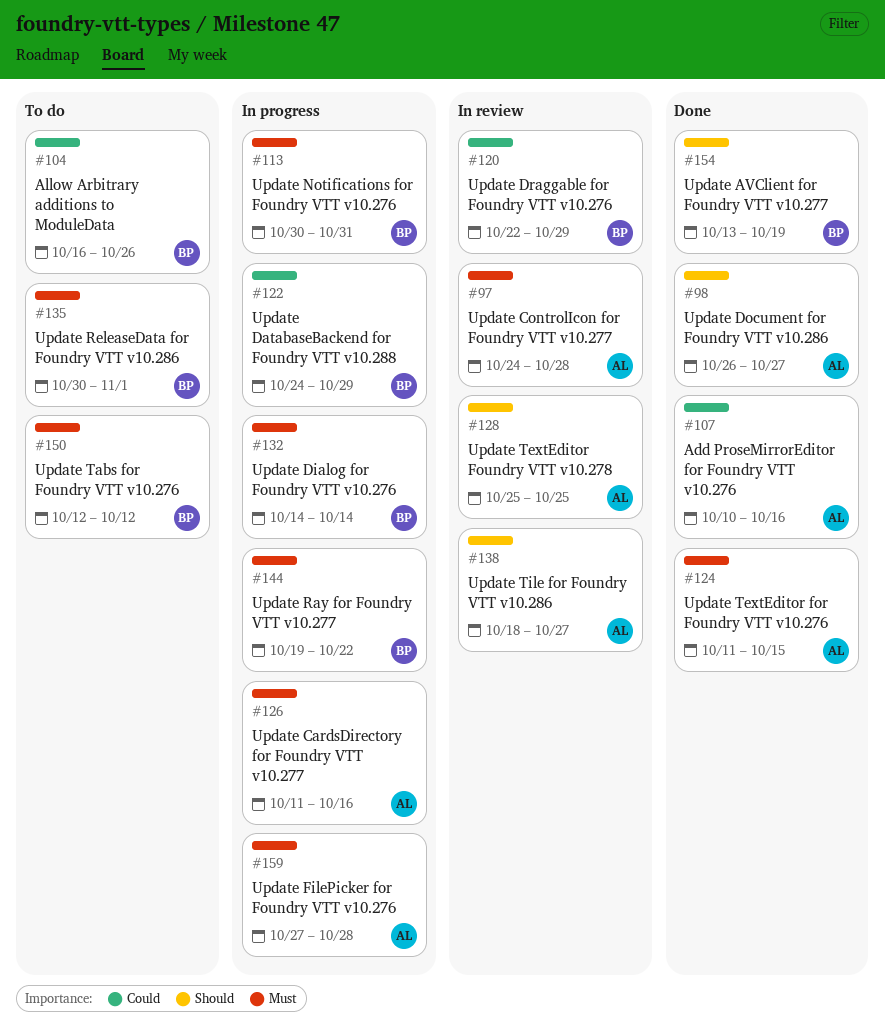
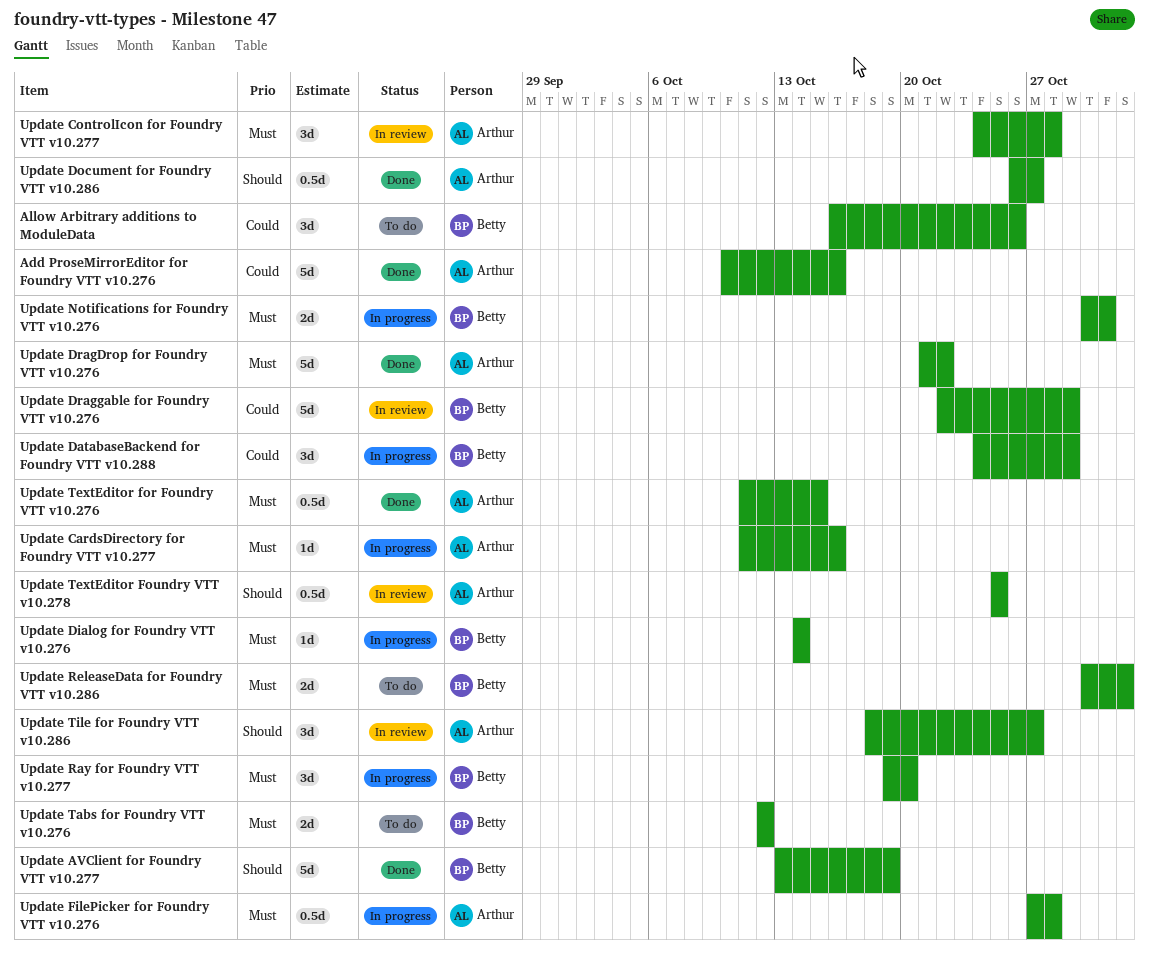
Update DragDrop for Foundry VTT v10.276: none -> present
Update Ray for Foundry VTT v10.277, due: Oct 22 -> Oct 20

